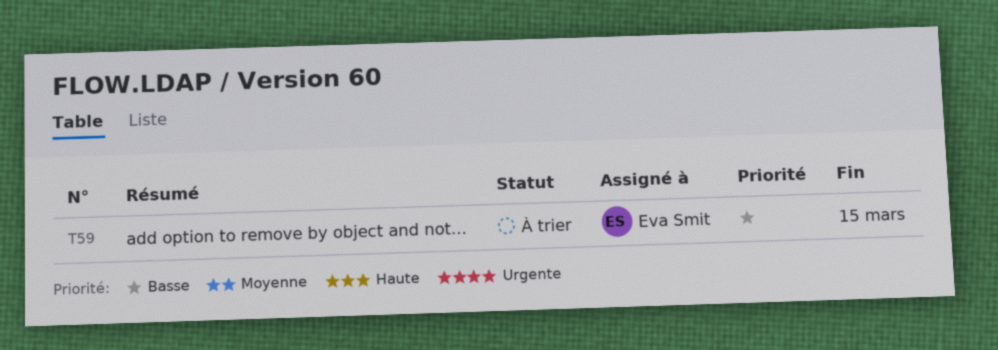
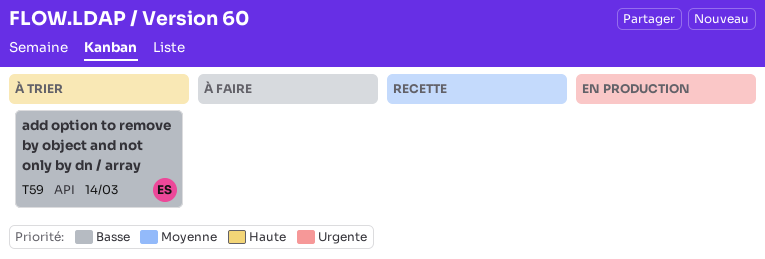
T59, due: Mar 15 -> Mar 14

